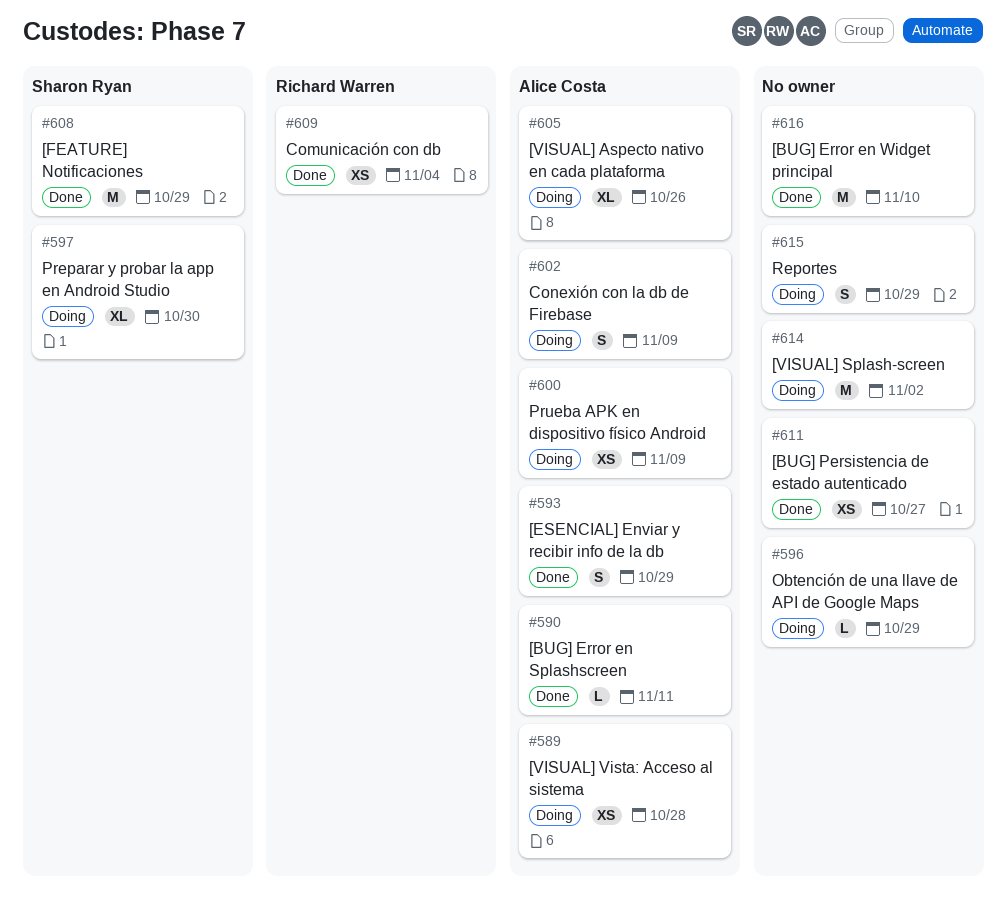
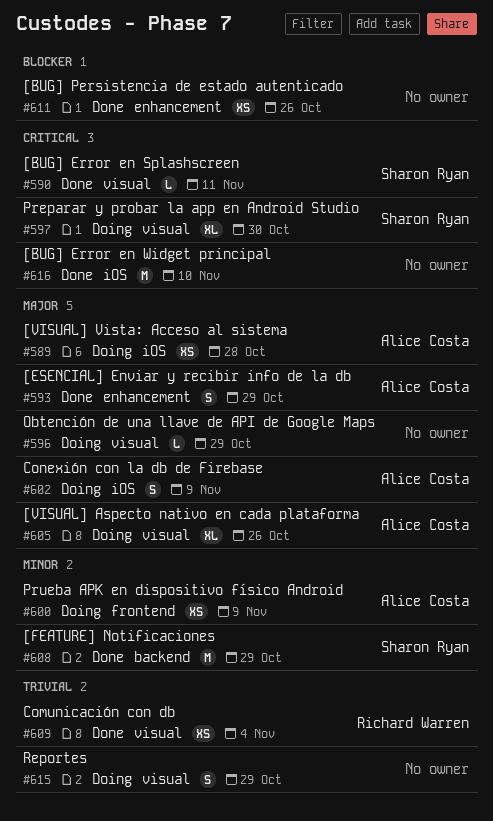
#590, owner: Alice Costa -> Sharon Ryan
#611, due: Oct 27 -> Oct 26
#614: present -> none

